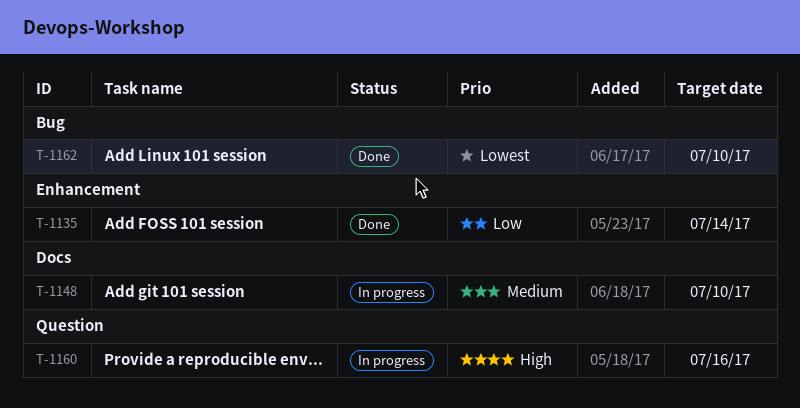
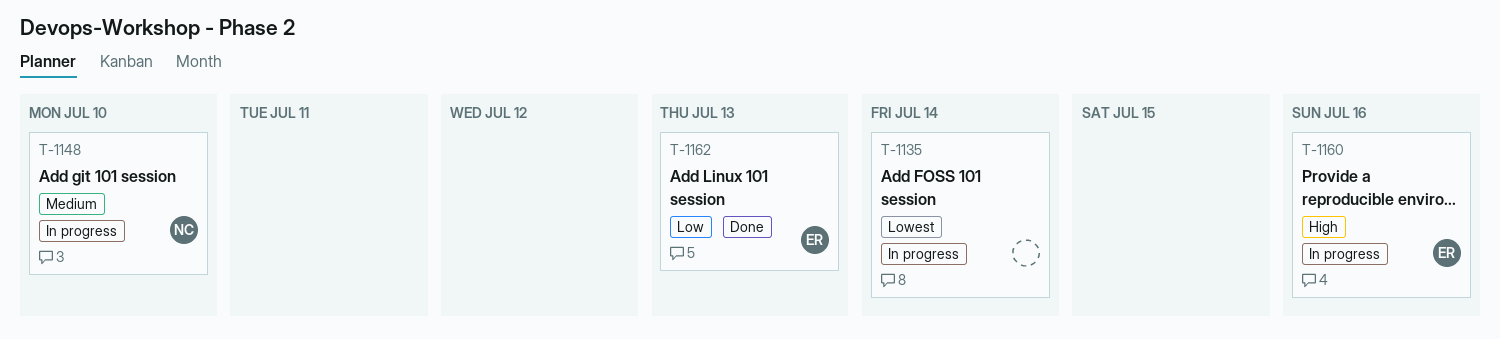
T-1135, status: Done -> In progress
T-1135, priority: Low -> Lowest
T-1162, priority: Lowest -> Low
T-1162, due: Jul 10 -> Jul 13

